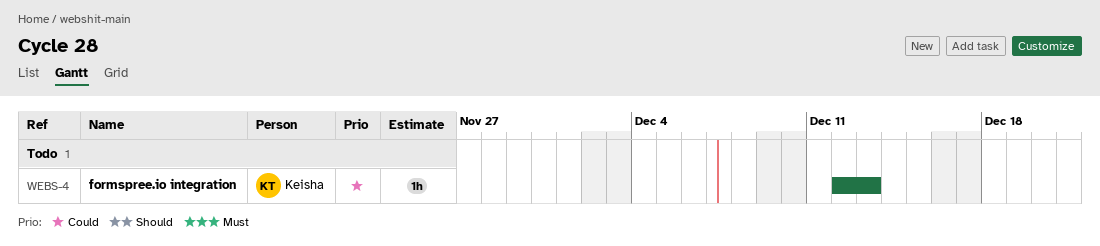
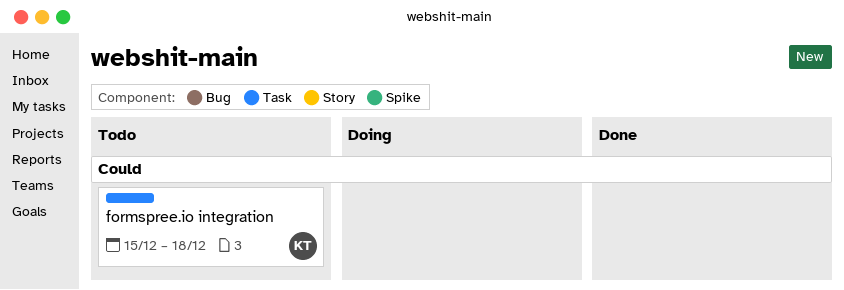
formspree.io integration, start: Dec 12 -> Dec 15
formspree.io integration, due: Dec 13 -> Dec 18

